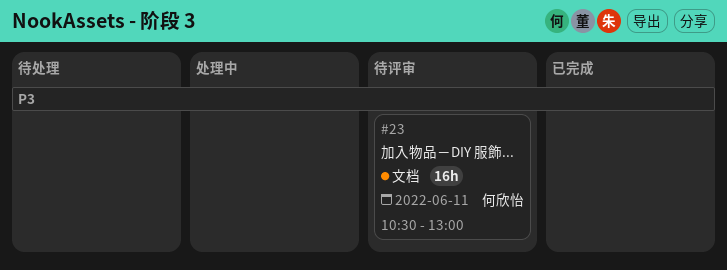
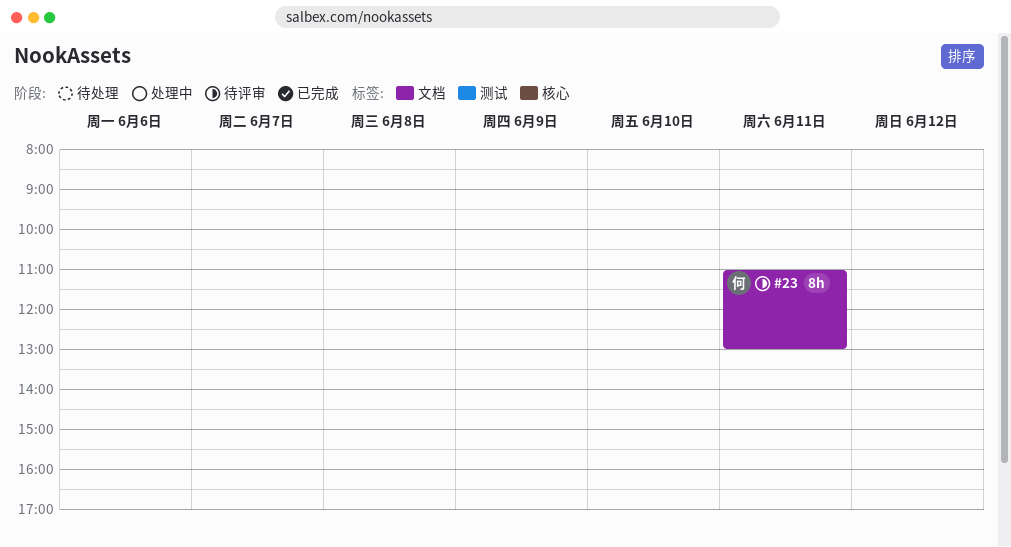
#23, estimate: 16h -> 8h
#23, begins: 10:30 -> 11:00

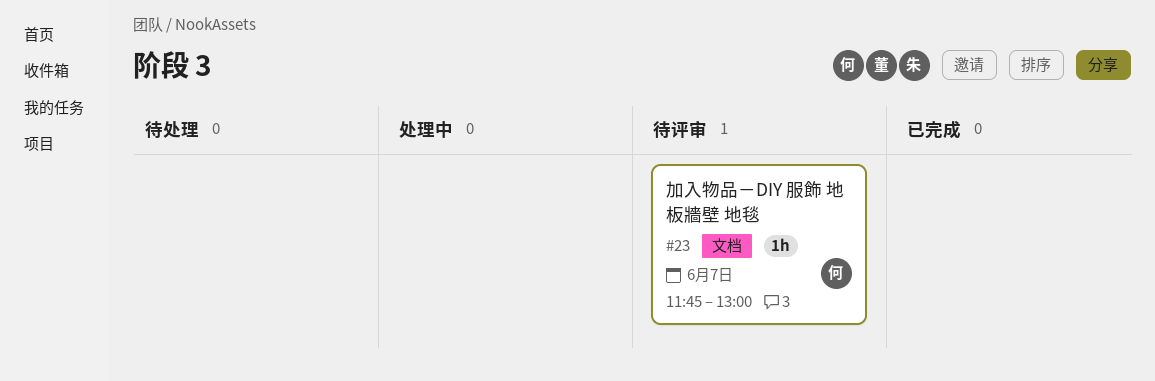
#23, estimate: 8h -> 1h
#23, day: Jun 11 -> Jun 7
#23, begins: 11:00 -> 11:45

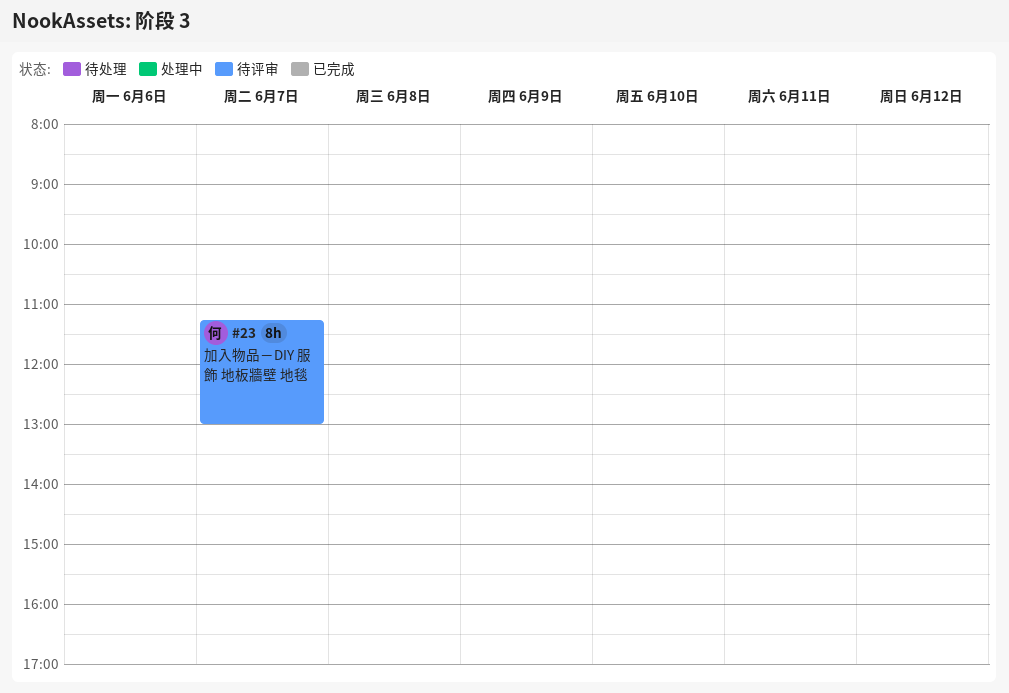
#23, estimate: 1h -> 8h
#23, begins: 11:45 -> 11:15

